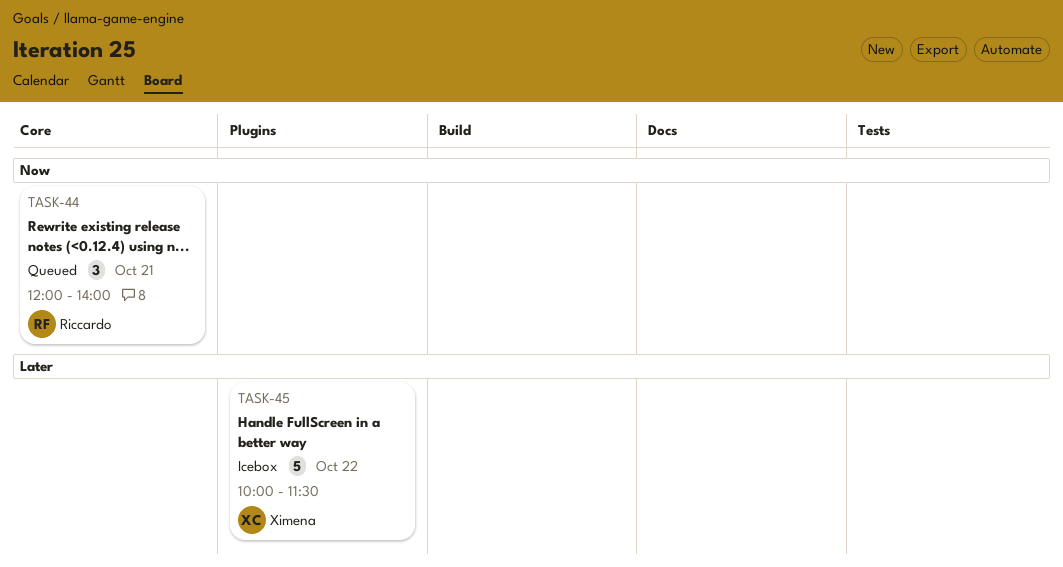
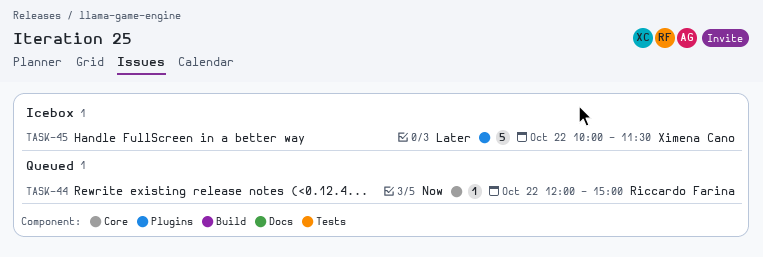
TASK-44, estimate: 3 -> 1
TASK-44, day: Oct 21 -> Oct 22
TASK-44, ends: 14:00 -> 15:00

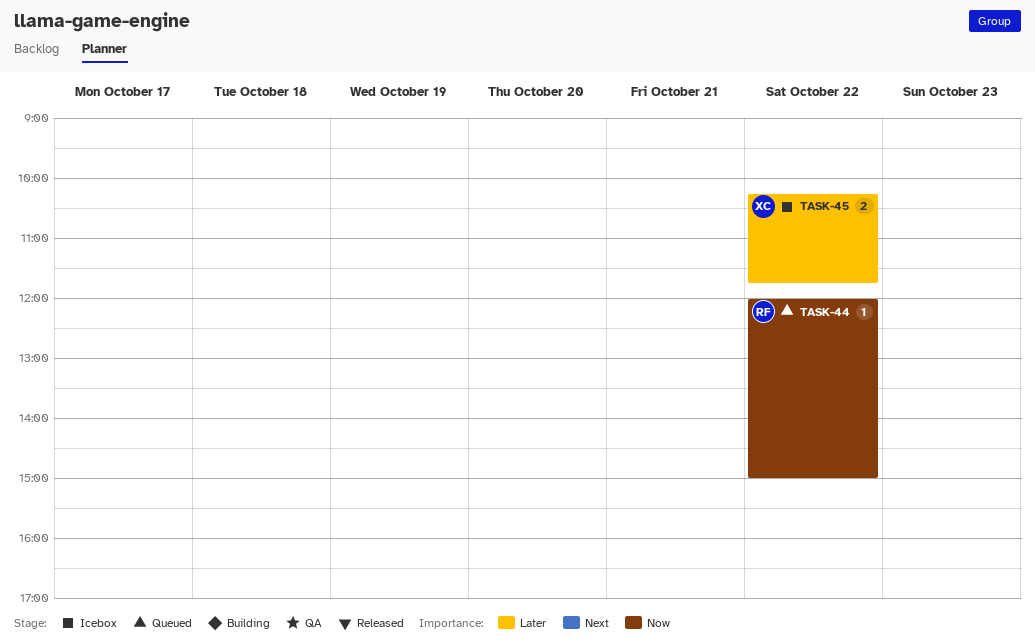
TASK-45, estimate: 5 -> 2
TASK-45, begins: 10:00 -> 10:15
TASK-45, ends: 11:30 -> 11:45

